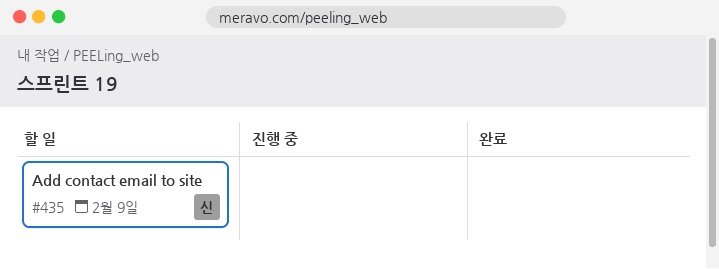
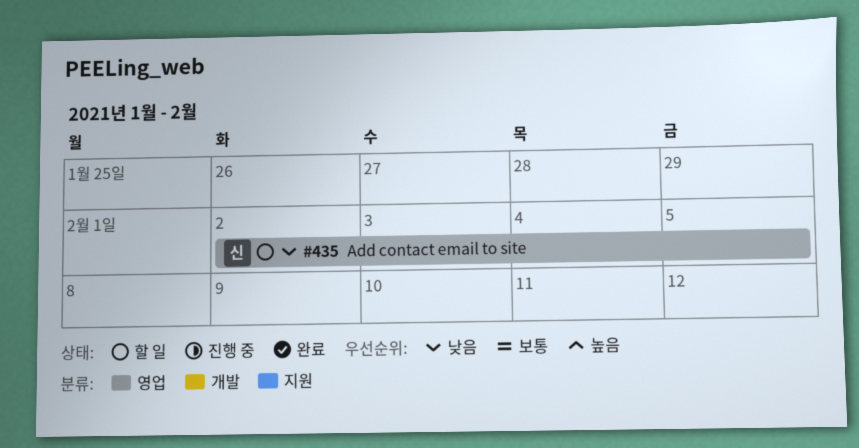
#435, due: Feb 9 -> Feb 5

